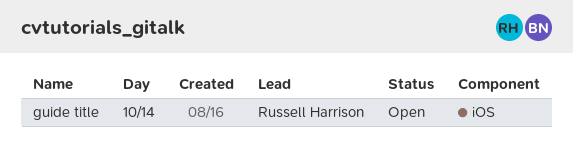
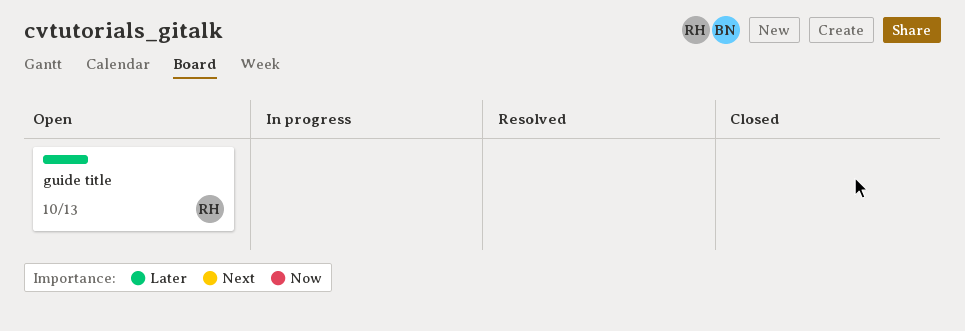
guide title, day: Oct 14 -> Oct 13

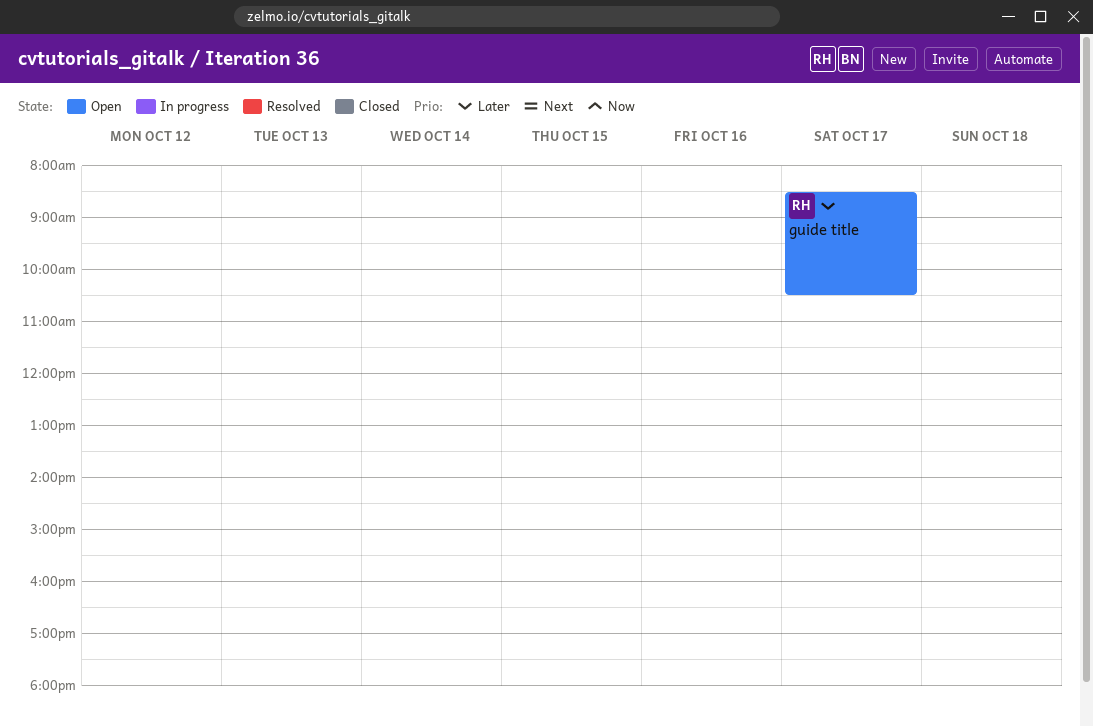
guide title, day: Oct 13 -> Oct 17

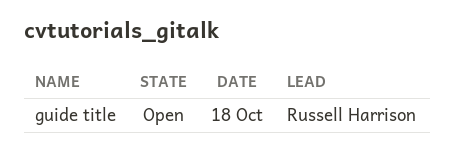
guide title, day: Oct 17 -> Oct 18

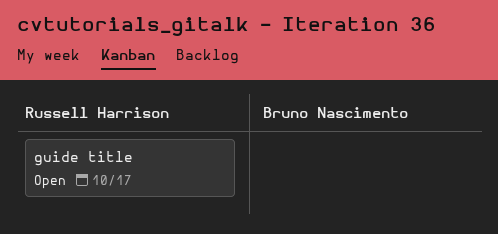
guide title, day: Oct 18 -> Oct 17

